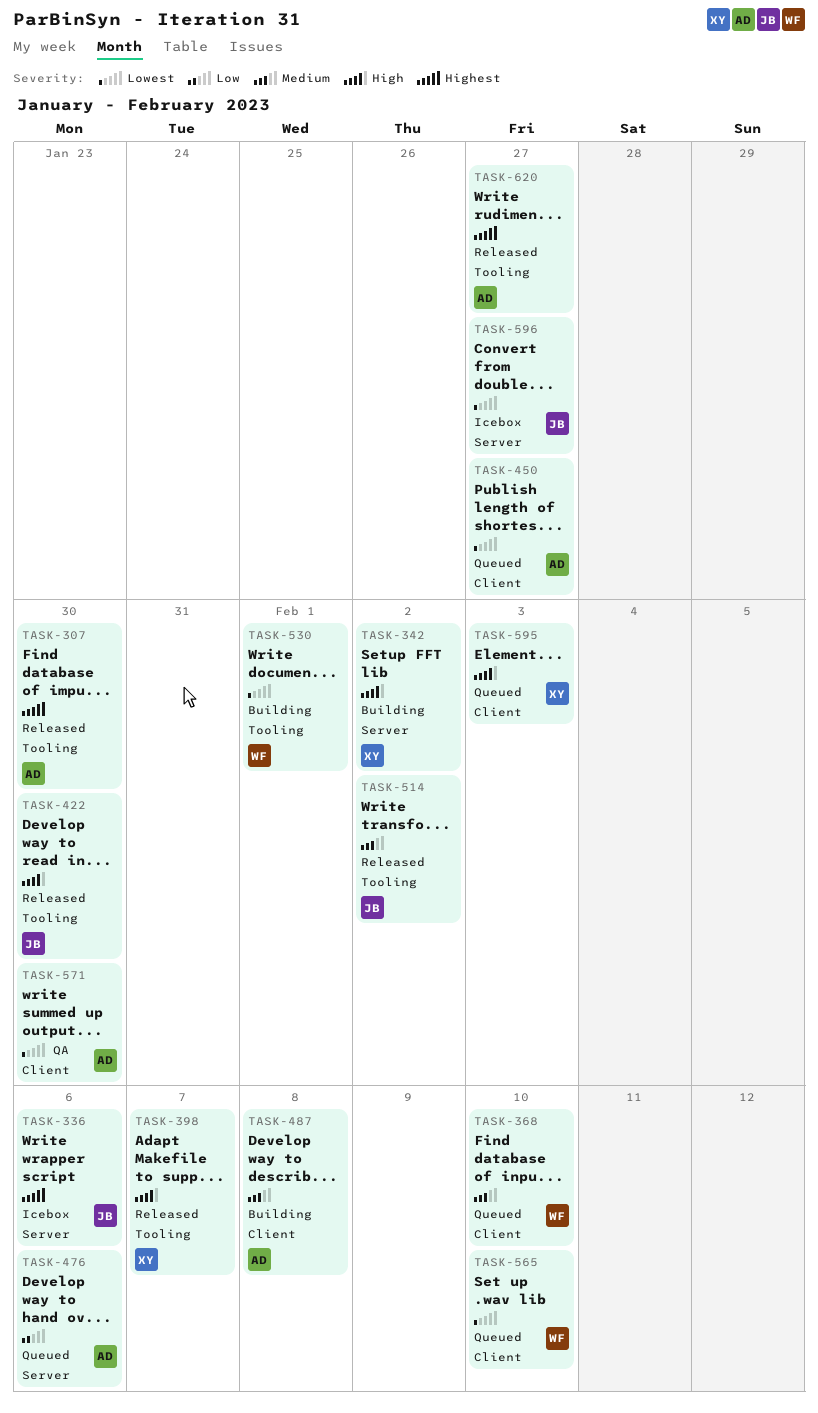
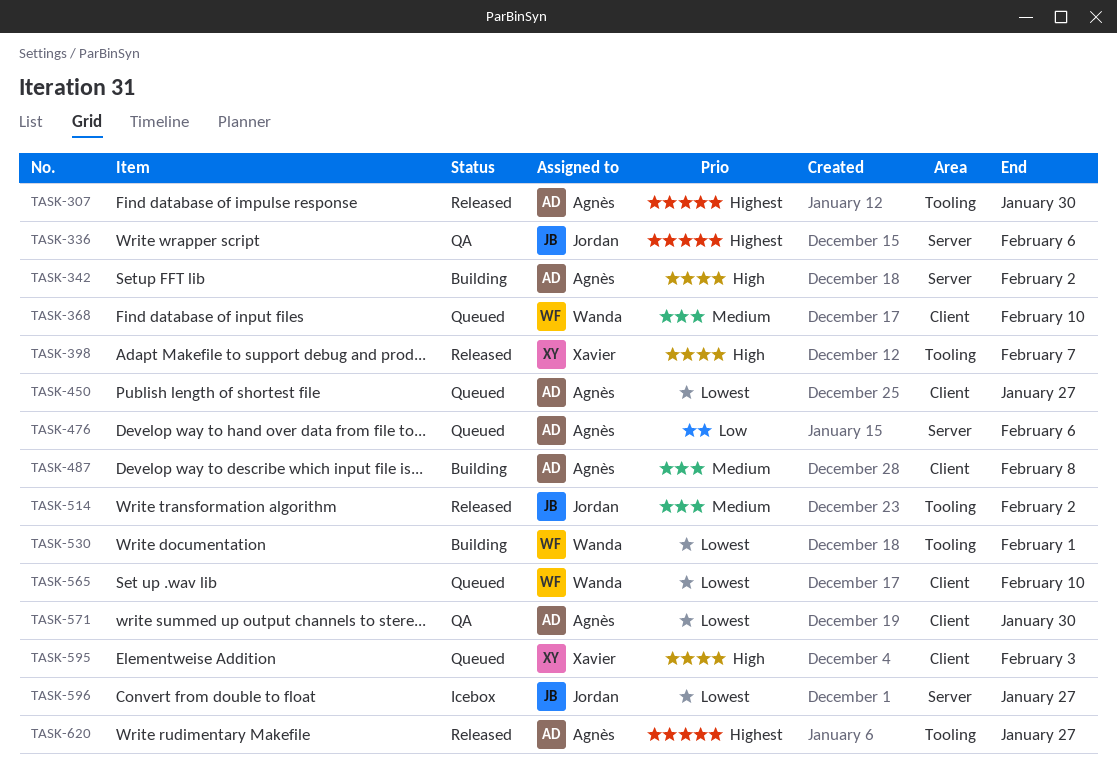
TASK-336, status: Icebox -> QA
TASK-342, owner: Xavier -> Agnès
TASK-422: present -> none

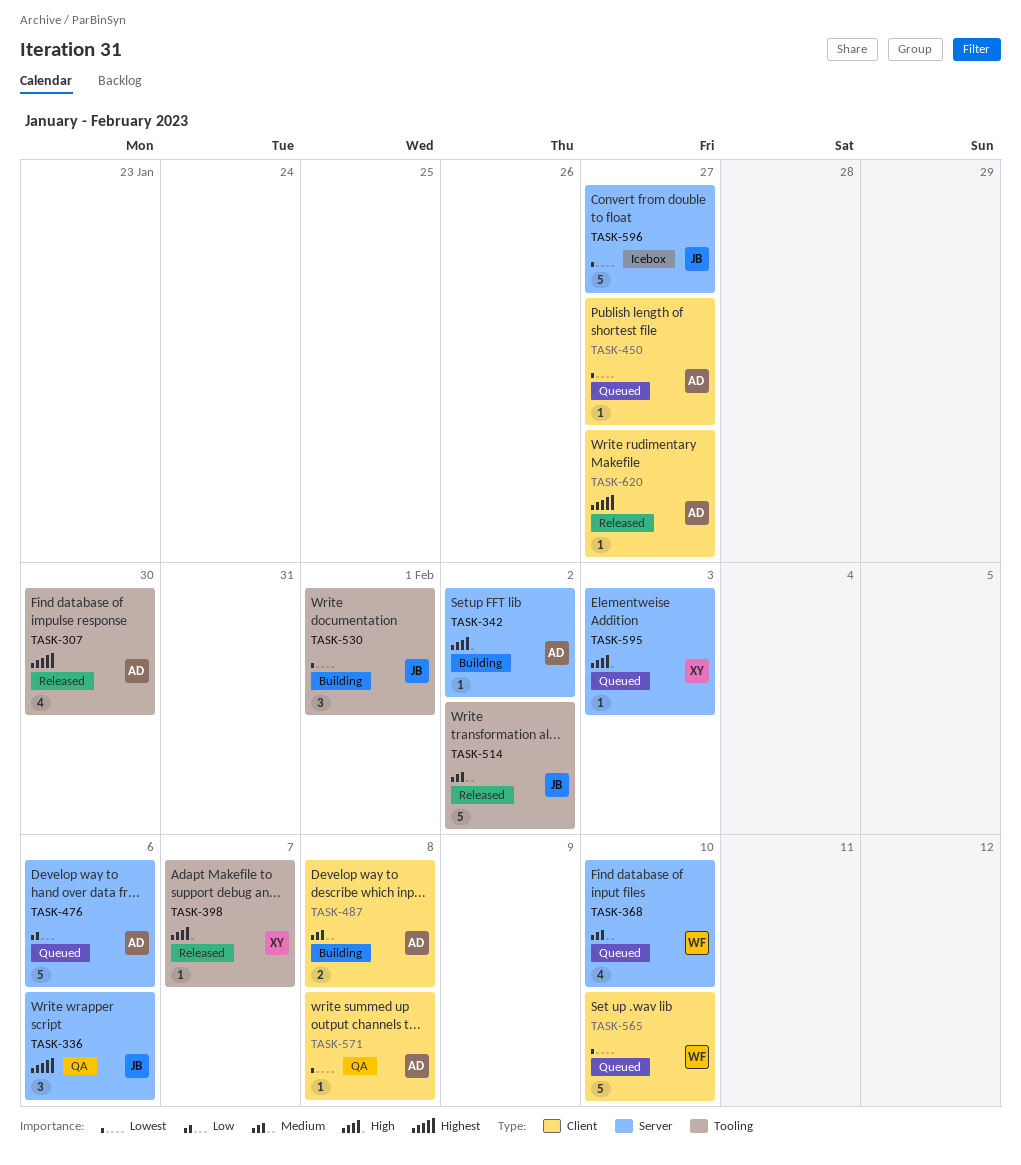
TASK-368, label: Client -> Server
TASK-530, owner: Wanda -> Jordan
TASK-571, due: Jan 30 -> Feb 8
TASK-595, label: Client -> Server
TASK-620, label: Tooling -> Client

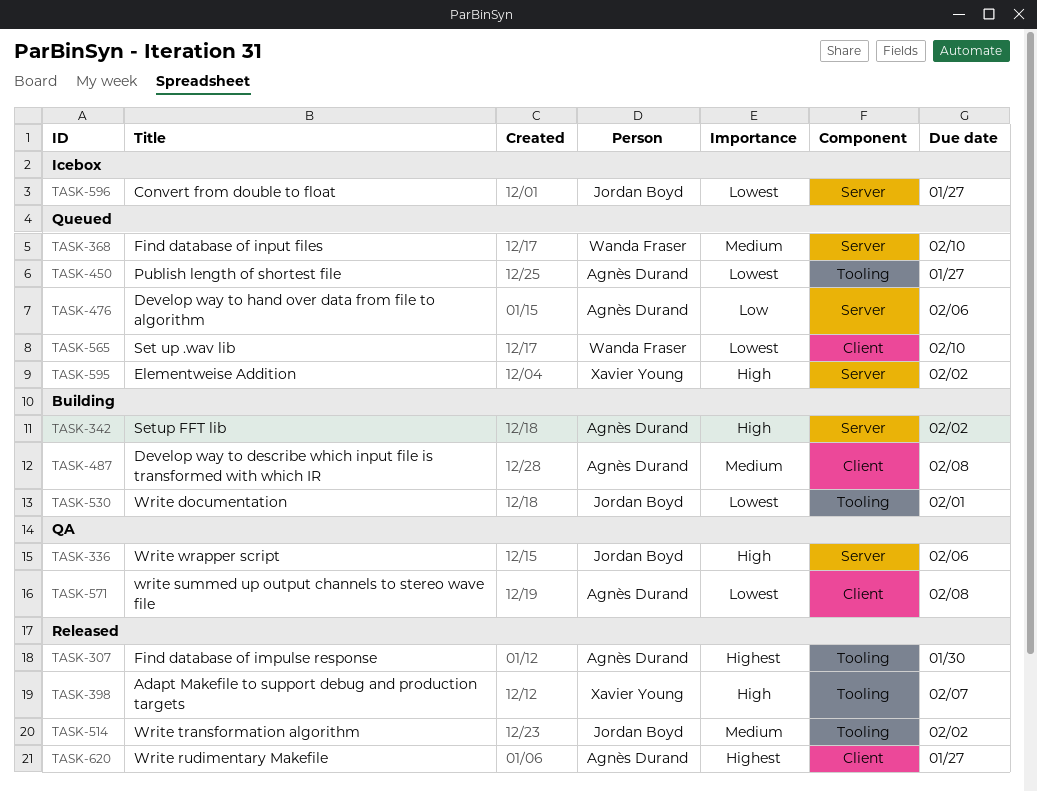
TASK-336, priority: Highest -> High
TASK-450, label: Client -> Tooling
TASK-595, due: Feb 3 -> Feb 2

